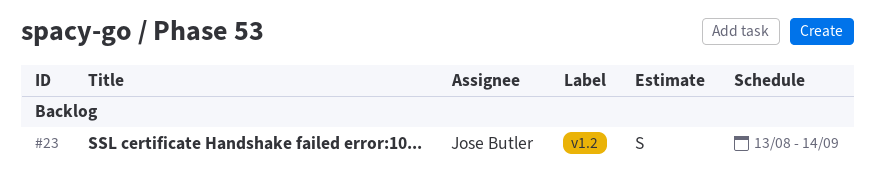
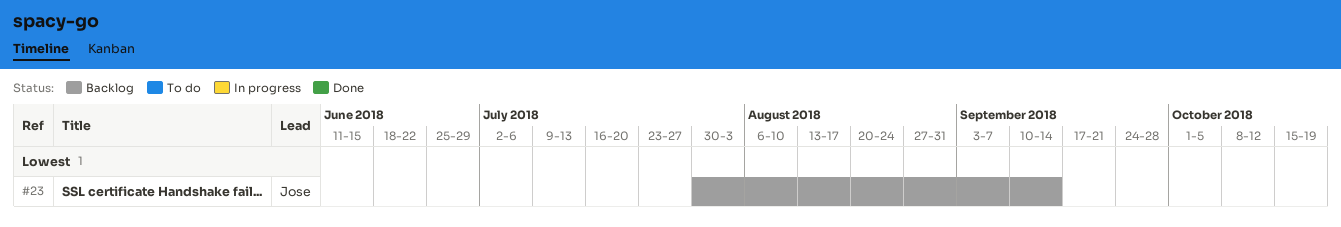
#23, start: Aug 13 -> Jul 30

